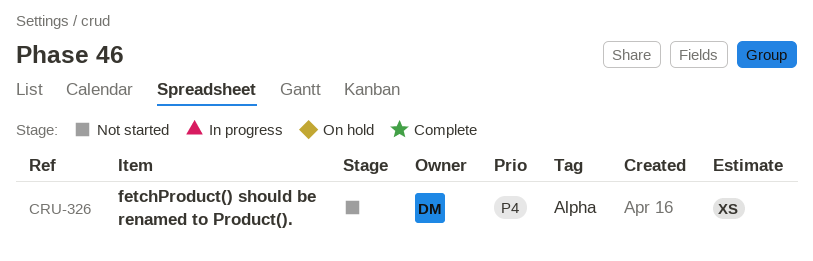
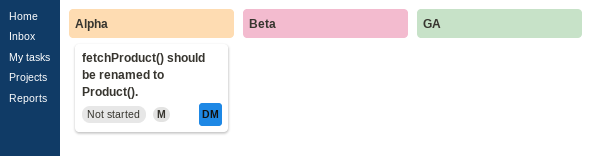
fetchProduct() should be renamed to Product()., estimate: XS -> M

